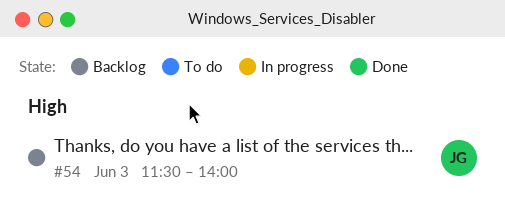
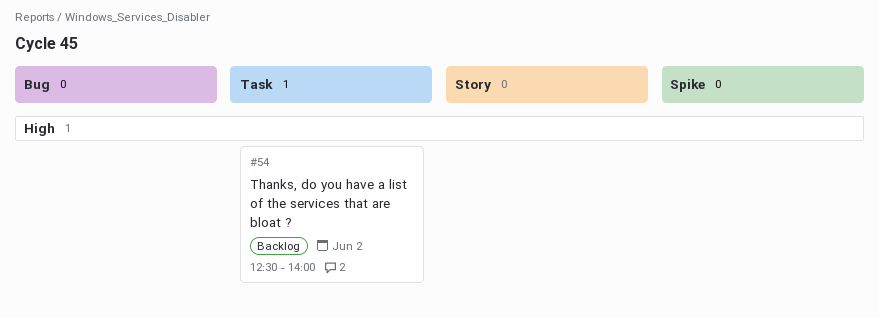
#54, day: Jun 3 -> Jun 2
#54, begins: 11:30 -> 12:30

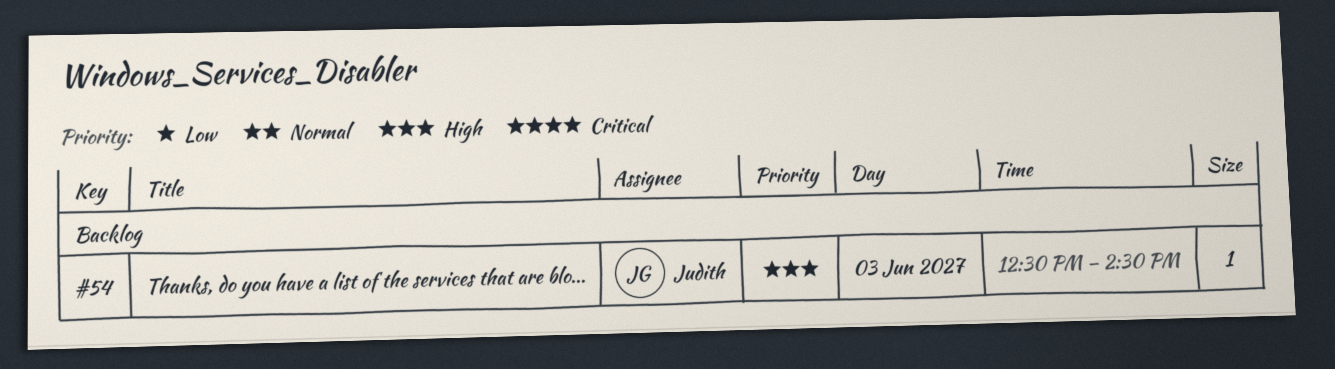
#54, day: Jun 2 -> Jun 3
#54, ends: 14:00 -> 14:30

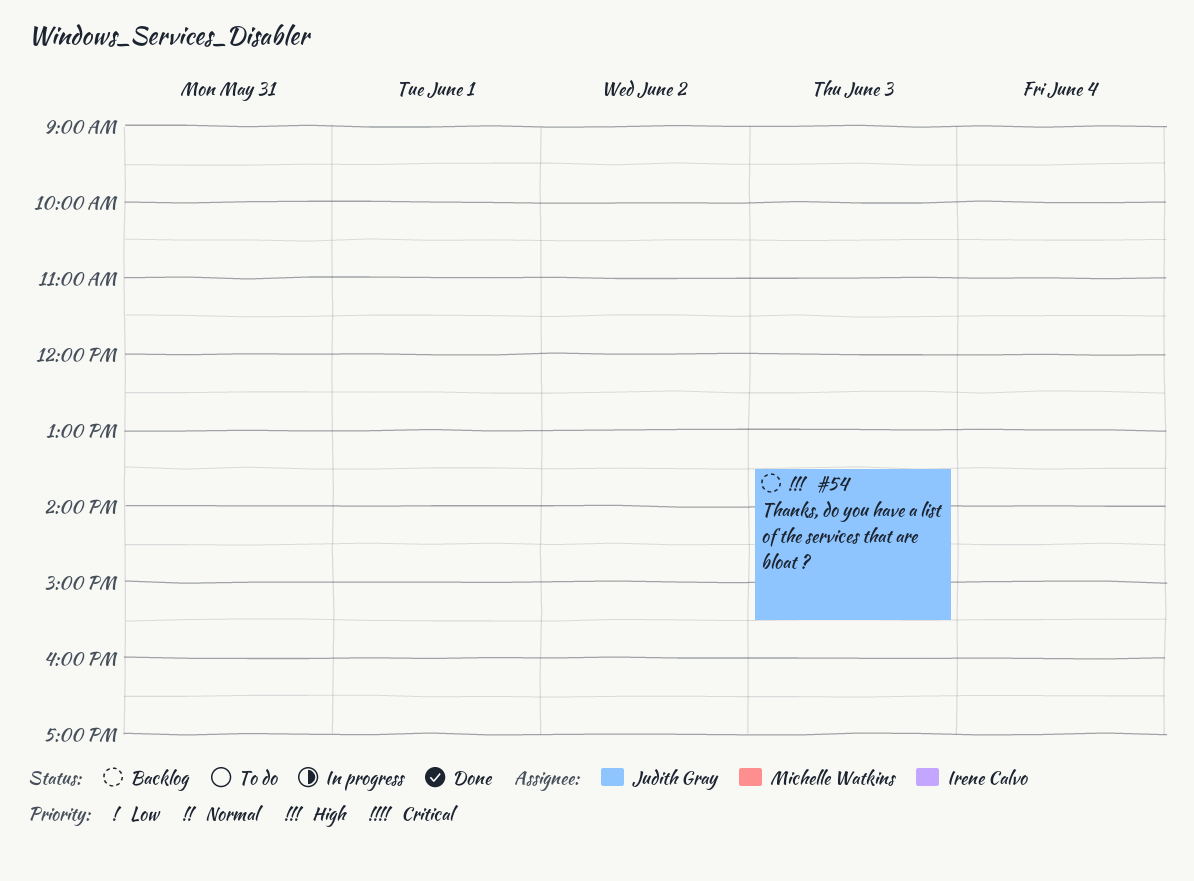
#54, begins: 12:30 -> 13:30
#54, ends: 14:30 -> 15:30

